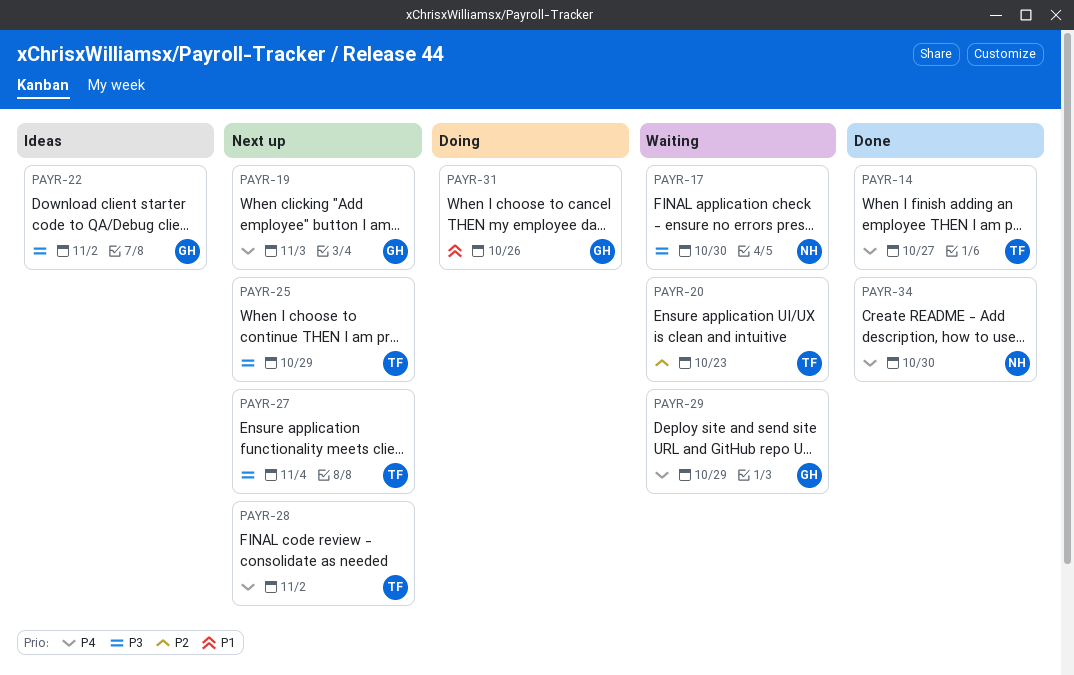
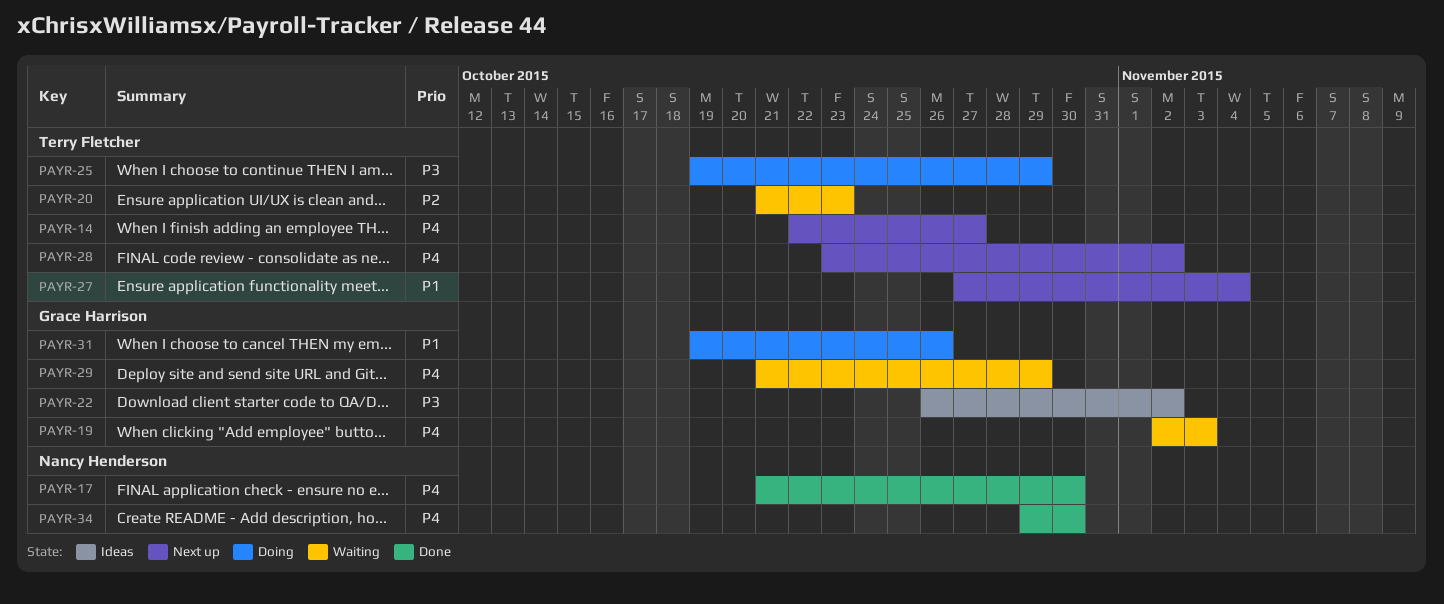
PAYR-14, status: Done -> Next up
PAYR-17, status: Waiting -> Done
PAYR-17, priority: P3 -> P4
PAYR-19, status: Next up -> Waiting
PAYR-25, status: Next up -> Doing
PAYR-27, priority: P3 -> P1

